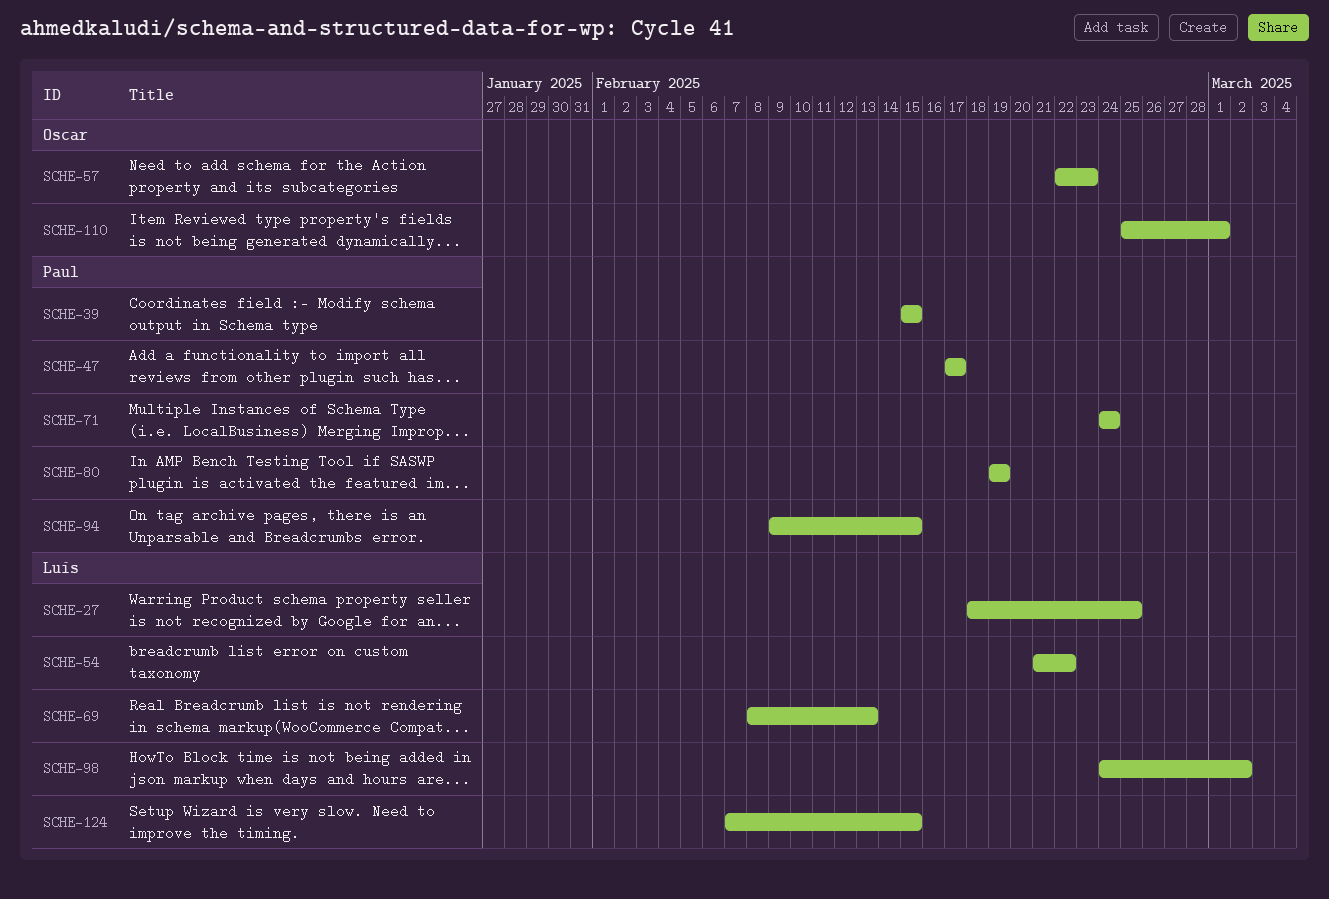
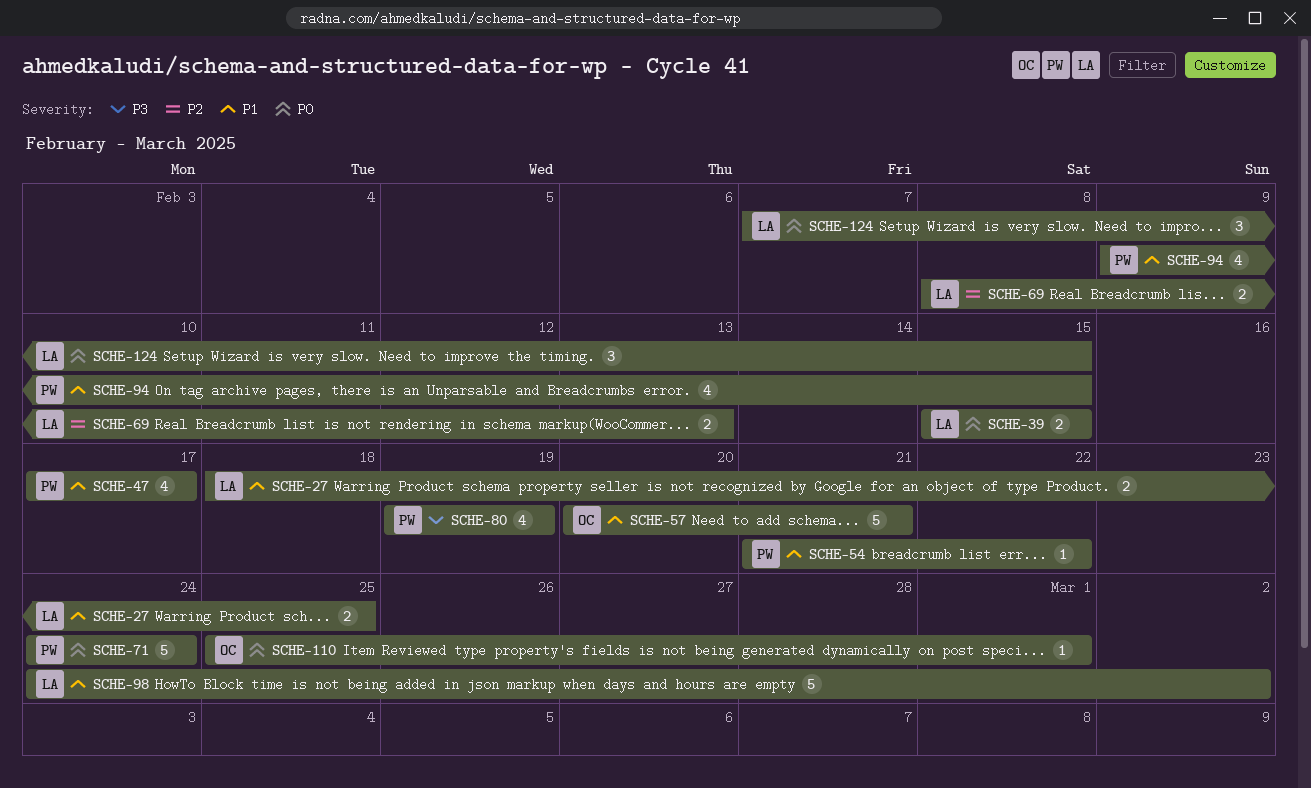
SCHE-39, owner: Paul -> Luís
SCHE-54, owner: Luís -> Paul
SCHE-57, start: Feb 22 -> Feb 20
SCHE-57, due: Feb 23 -> Feb 21

